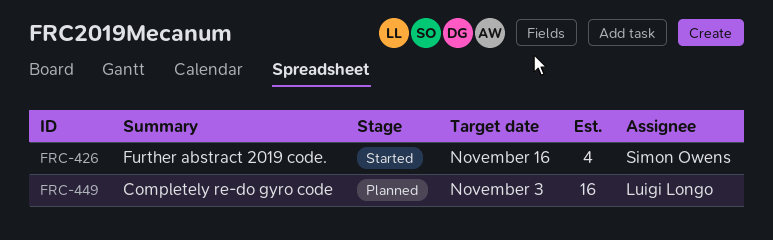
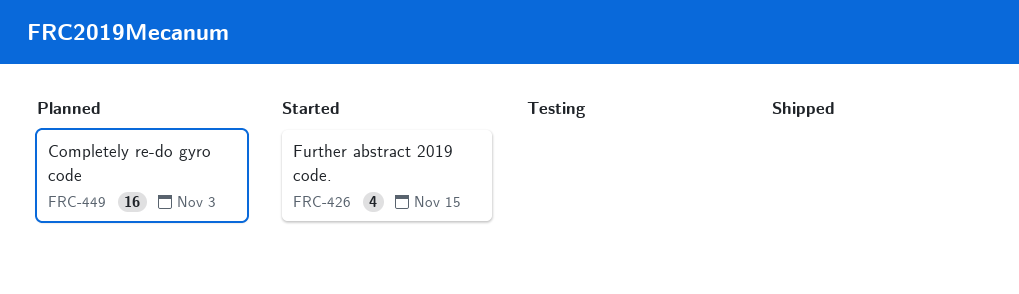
FRC-426, due: Nov 16 -> Nov 15

